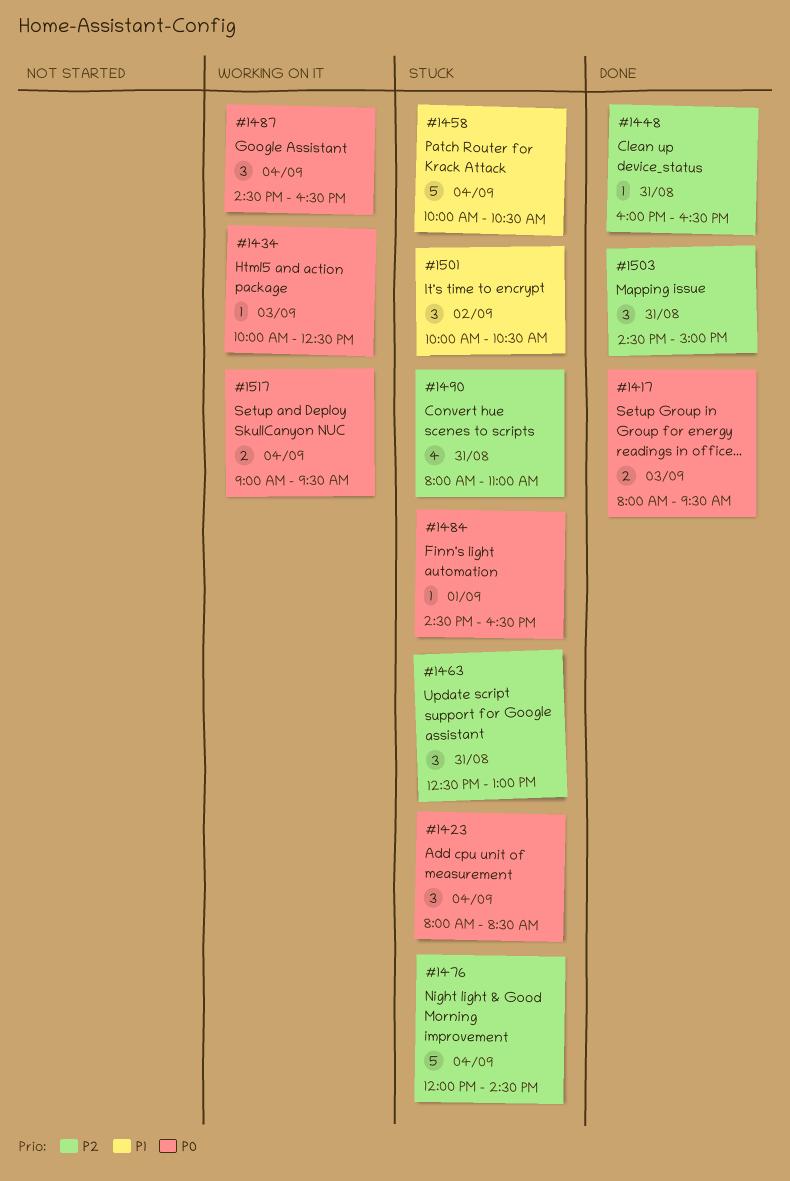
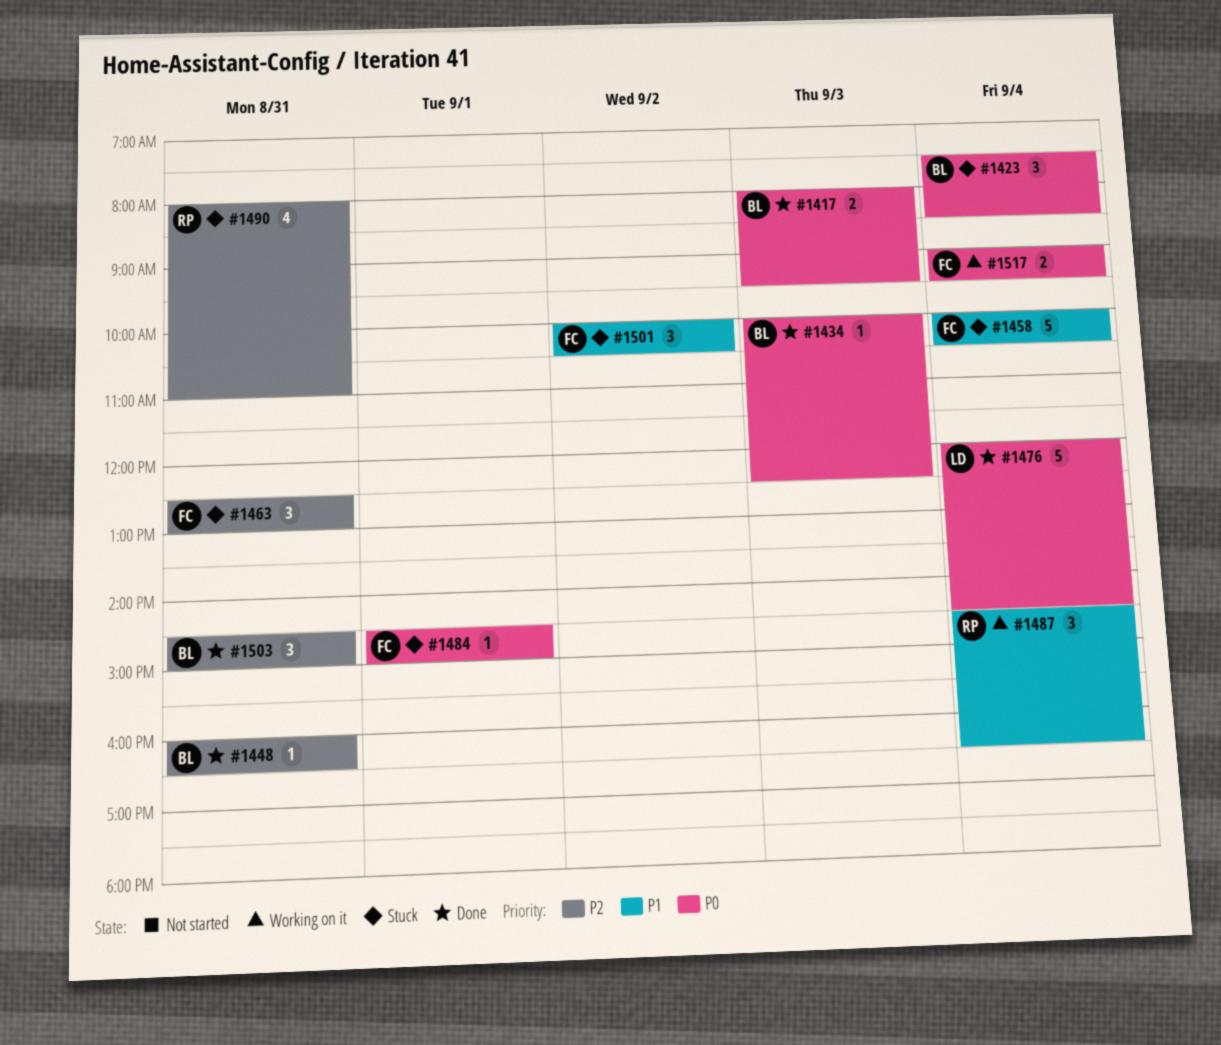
#1423, begins: 08:00 -> 07:30
#1434, status: Working on it -> Done
#1476, status: Stuck -> Done
#1476, priority: P2 -> P0
#1484, ends: 16:30 -> 15:00
#1487, priority: P0 -> P1

